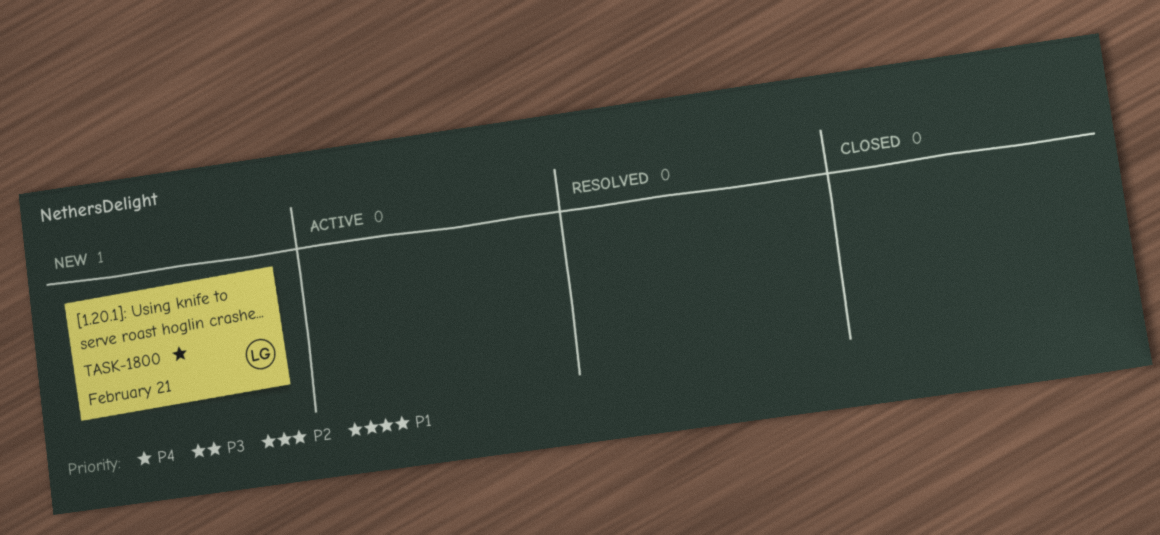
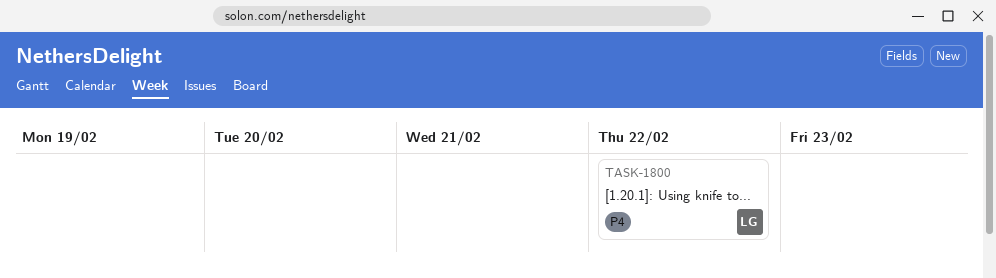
TASK-1800, due: Feb 21 -> Feb 22

